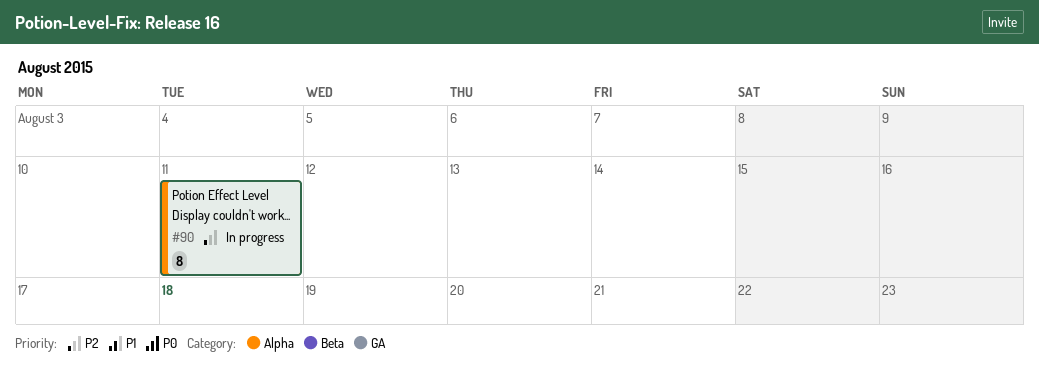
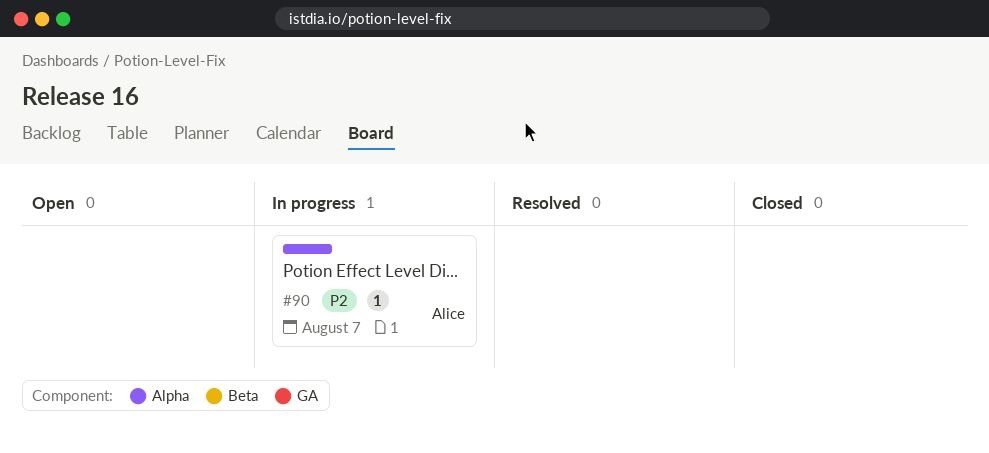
#90, estimate: 8 -> 1
#90, due: Aug 11 -> Aug 7

